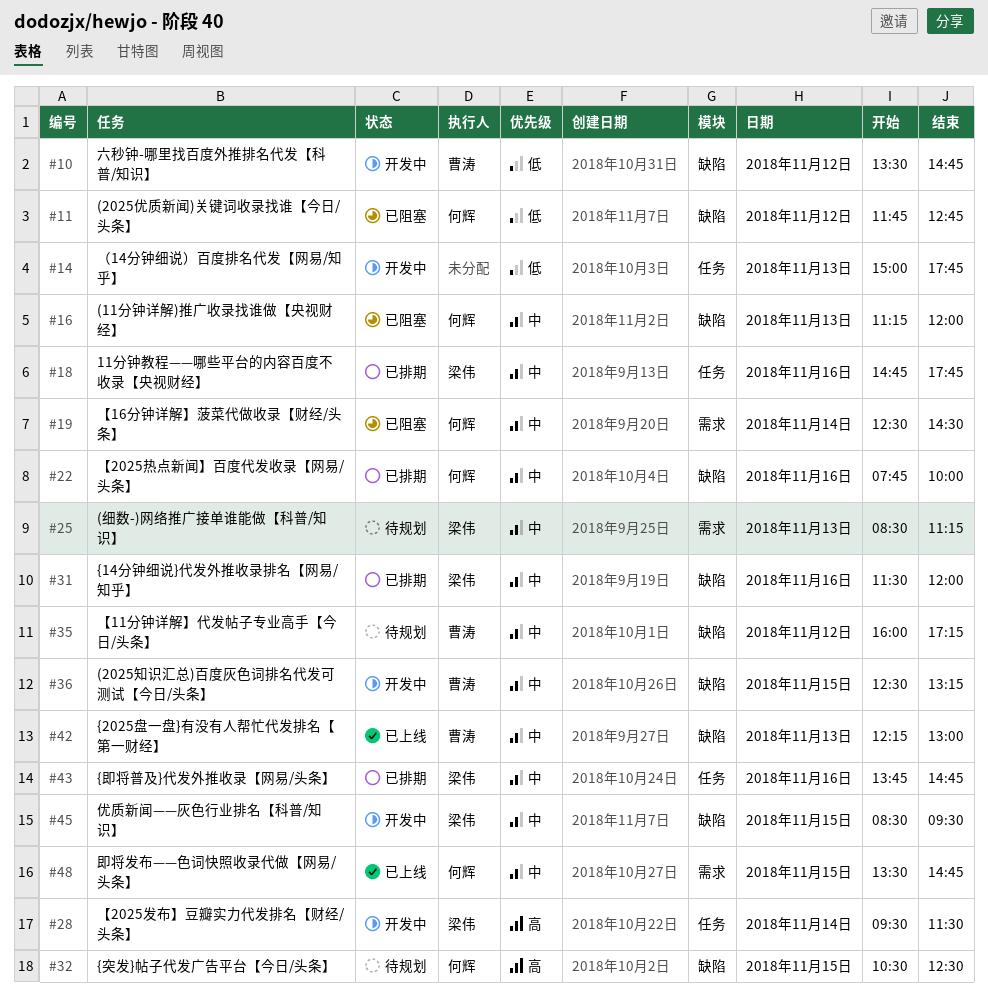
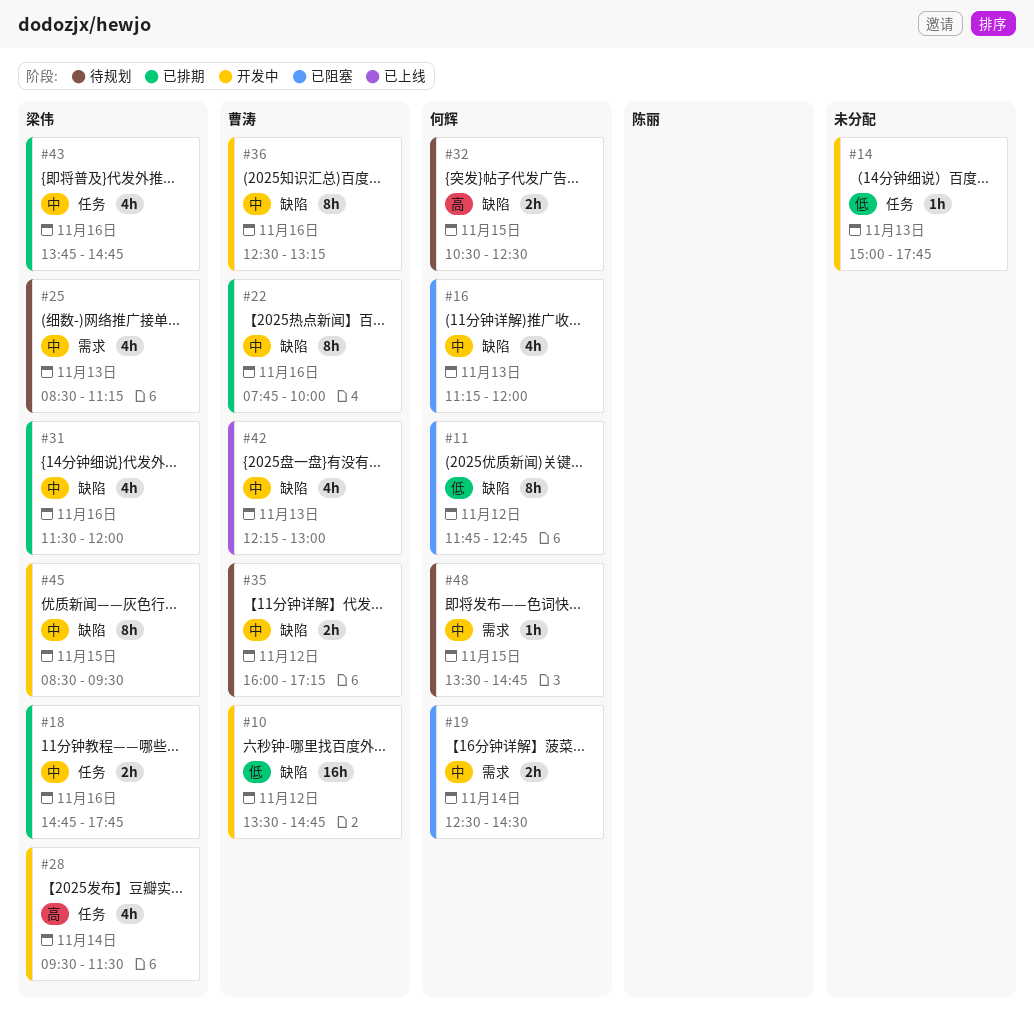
#22, owner: 何辉 -> 曹涛
#36, day: Nov 15 -> Nov 16
#48, status: 已上线 -> 待规划

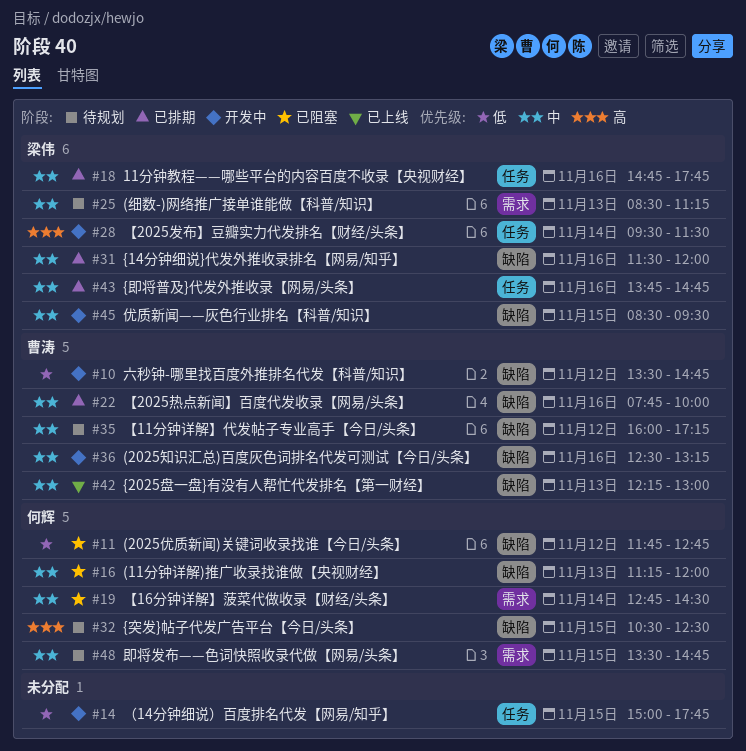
#14, day: Nov 13 -> Nov 15
#19, begins: 12:30 -> 12:45

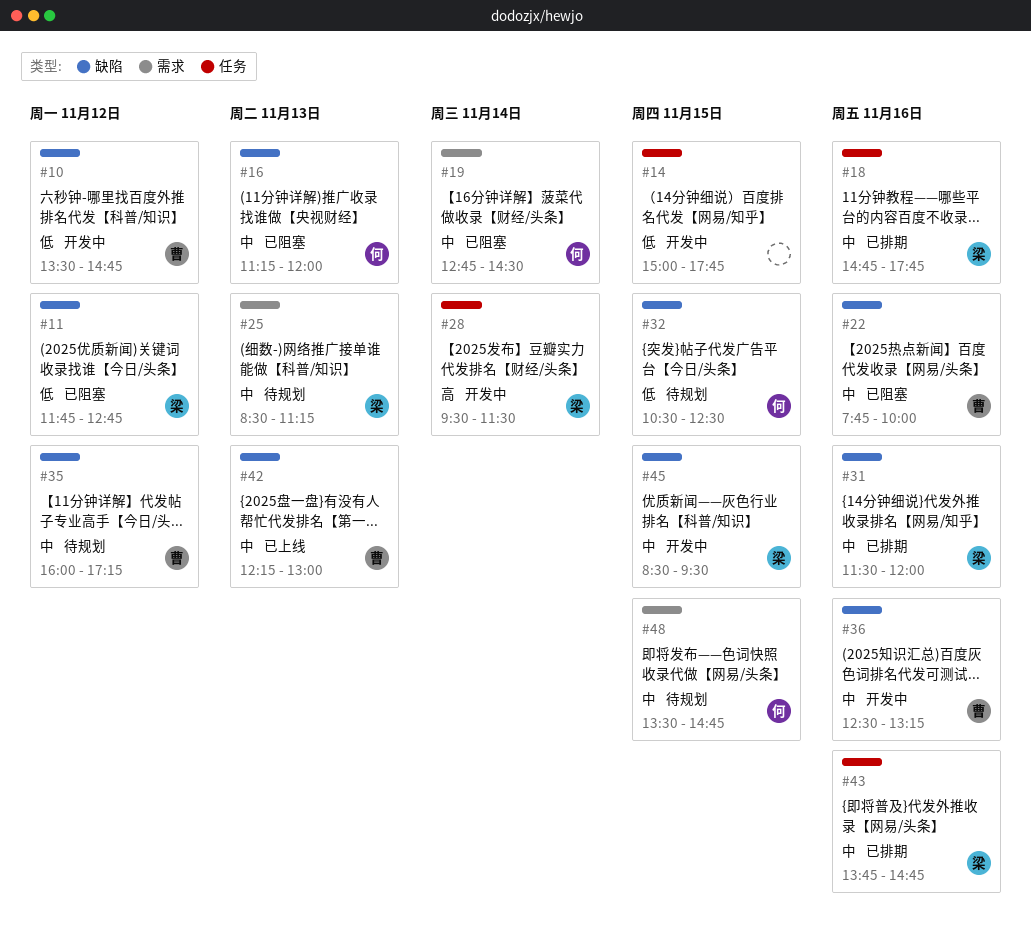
#11, owner: 何辉 -> 梁伟
#22, status: 已排期 -> 已阻塞
#32, priority: 高 -> 低

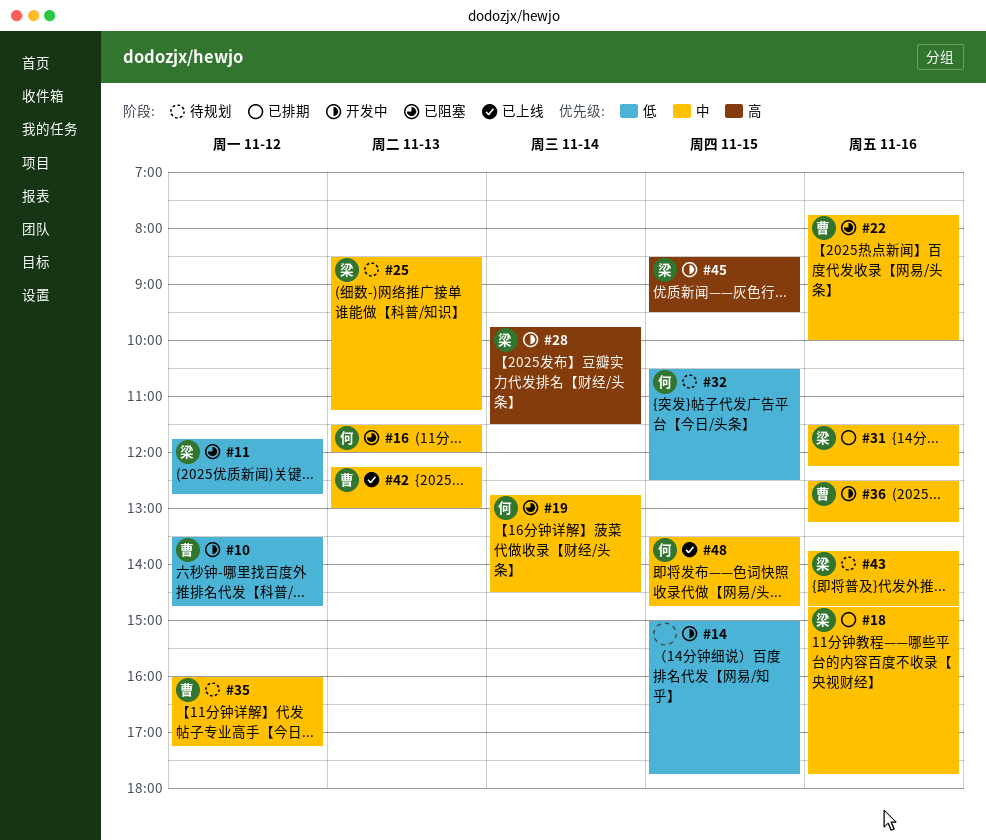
#16, begins: 11:15 -> 11:30
#28, begins: 09:30 -> 09:45
#31, ends: 12:00 -> 12:15
#43, status: 已排期 -> 待规划
#45, priority: 中 -> 高
#48, status: 待规划 -> 已上线

